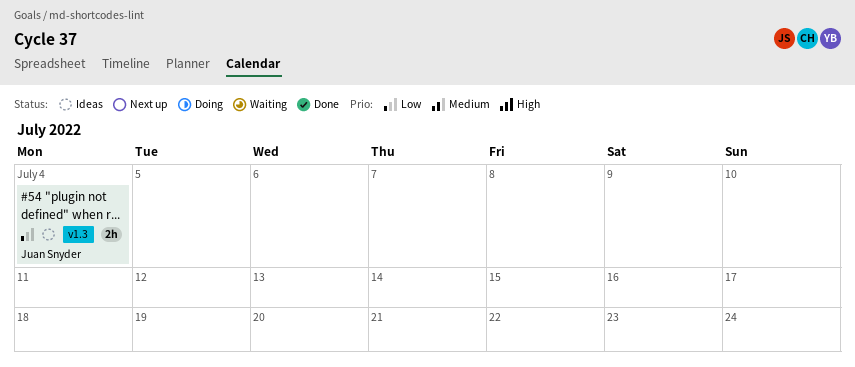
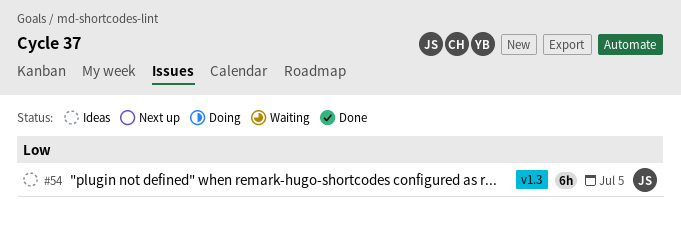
#54, estimate: 2h -> 6h
#54, due: Jul 4 -> Jul 5

